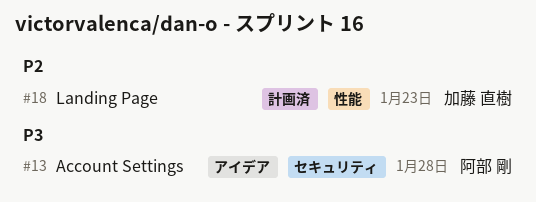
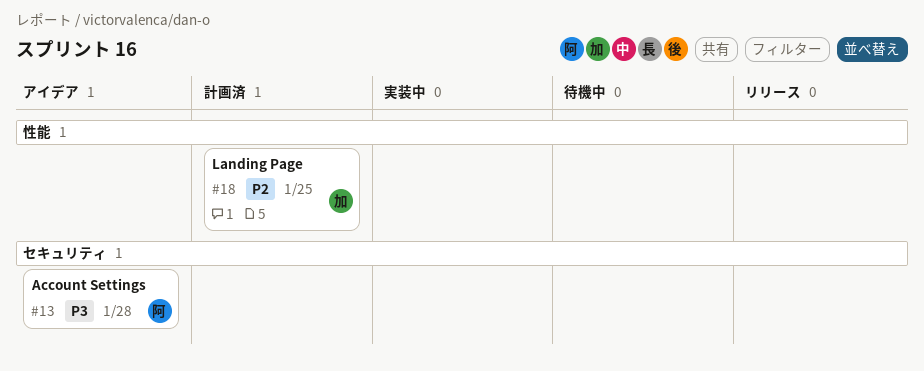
#18, due: Jan 23 -> Jan 25

